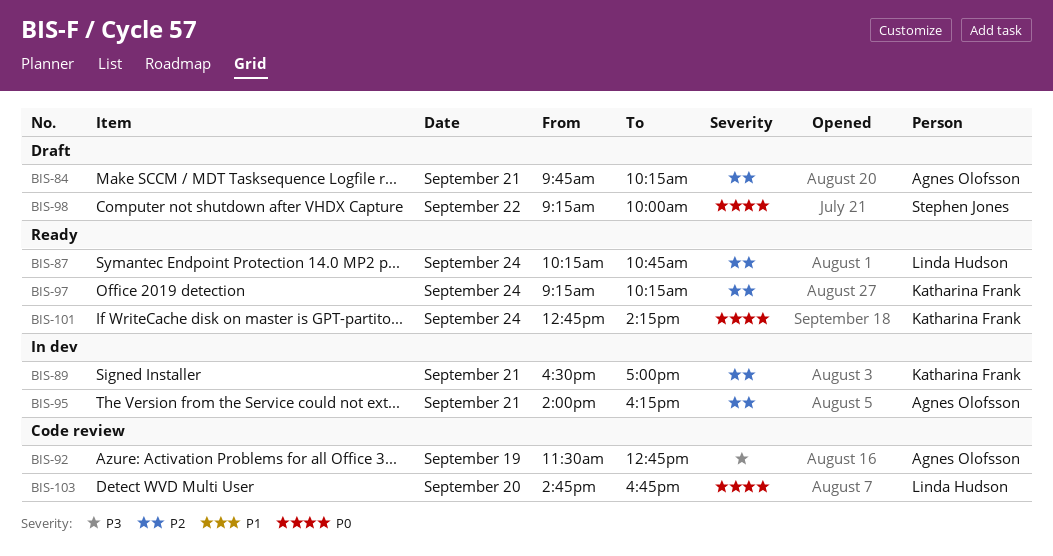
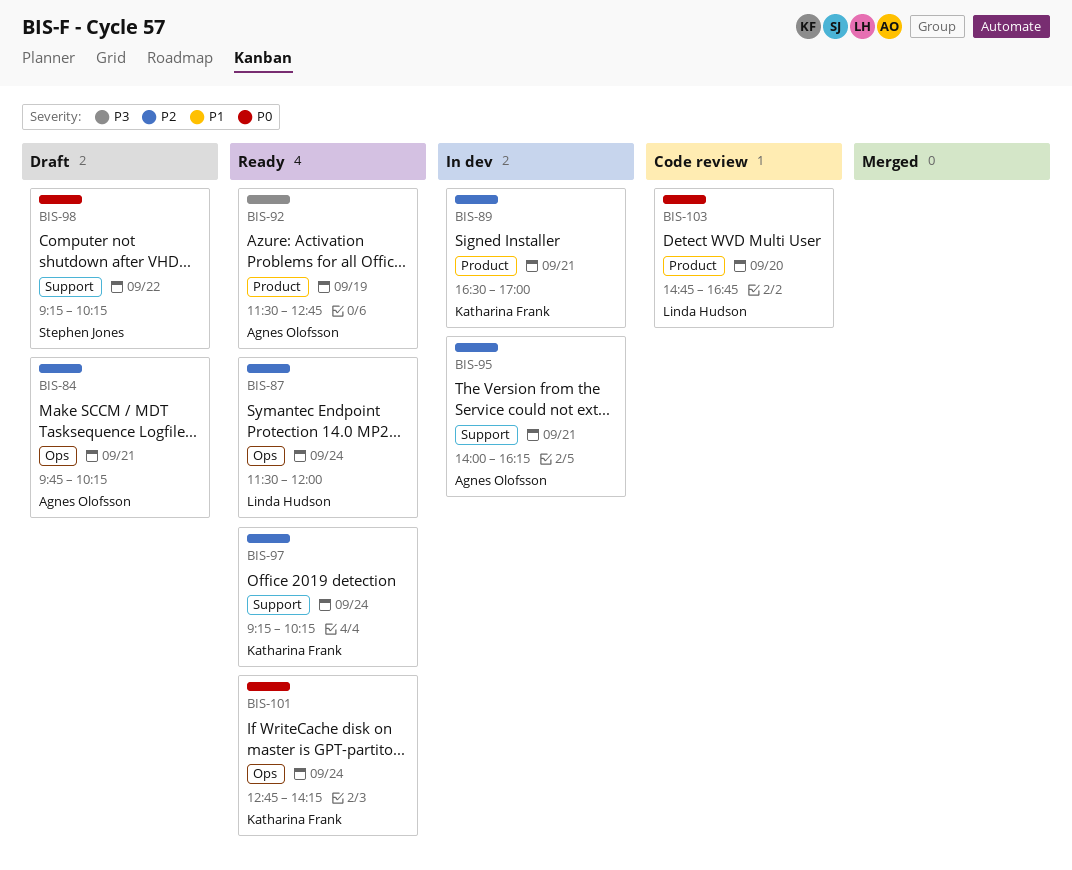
BIS-87, begins: 10:15 -> 11:30
BIS-87, ends: 10:45 -> 12:00
BIS-92, status: Code review -> Ready
BIS-98, ends: 10:00 -> 10:15

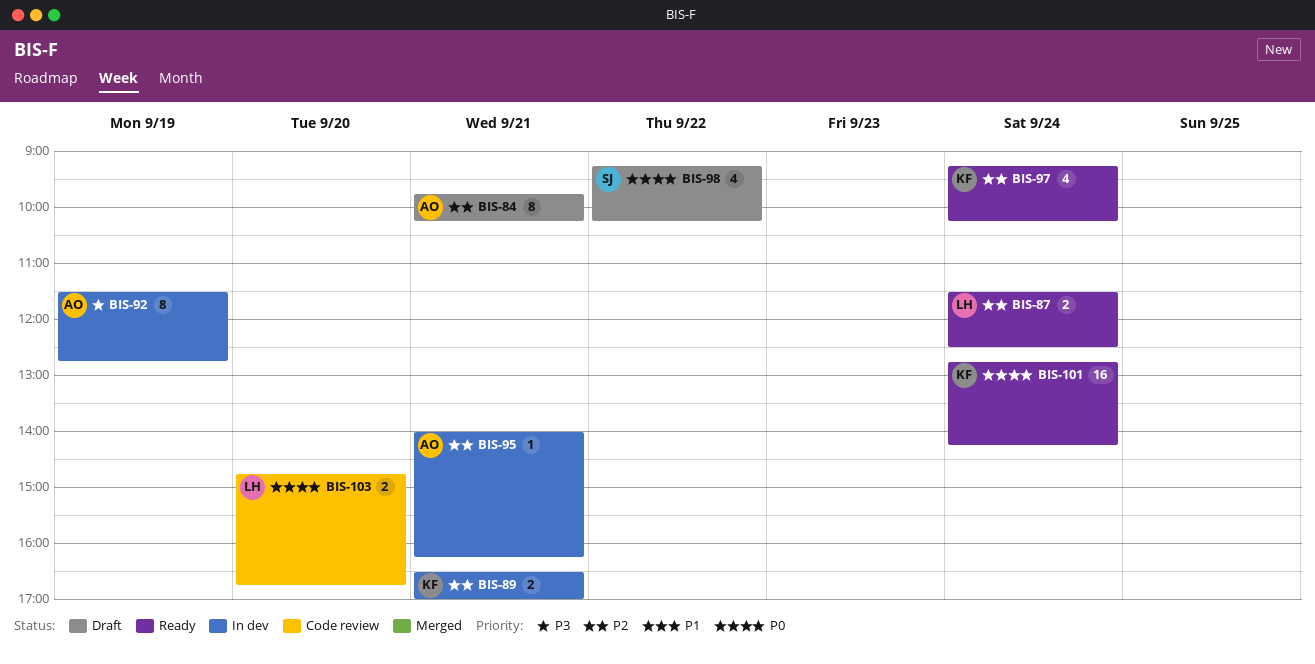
BIS-87, ends: 12:00 -> 12:30
BIS-92, status: Ready -> In dev

